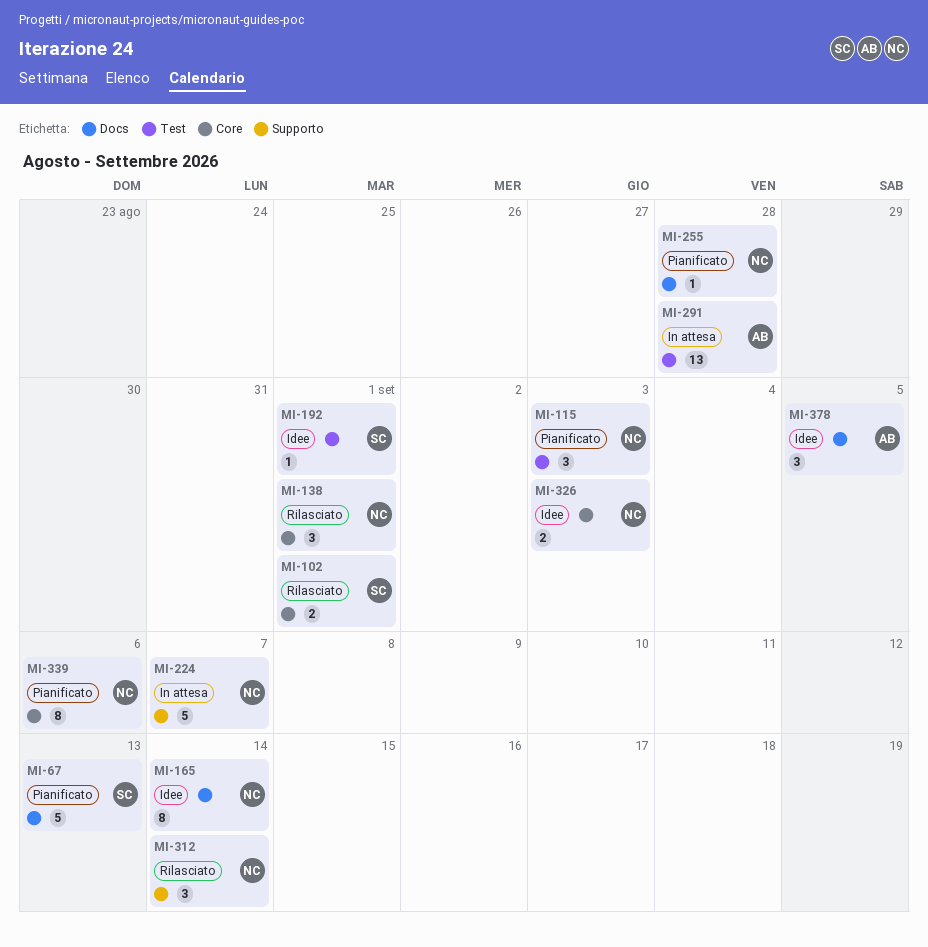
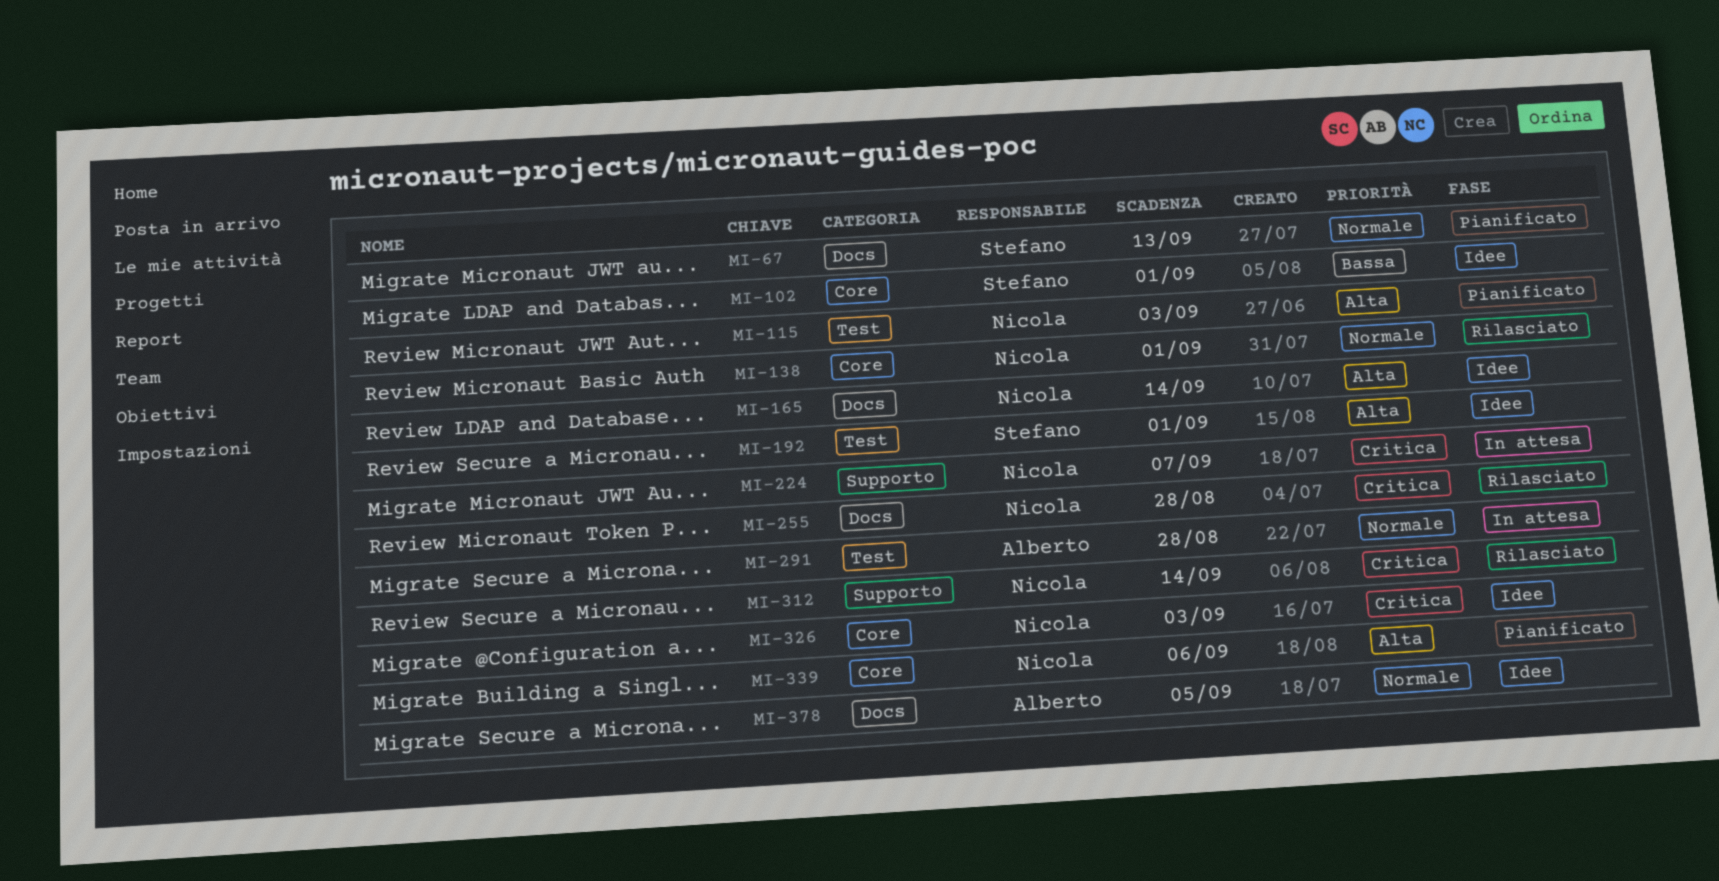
MI-102, status: Rilasciato -> Idee
MI-255, status: Pianificato -> Rilasciato

